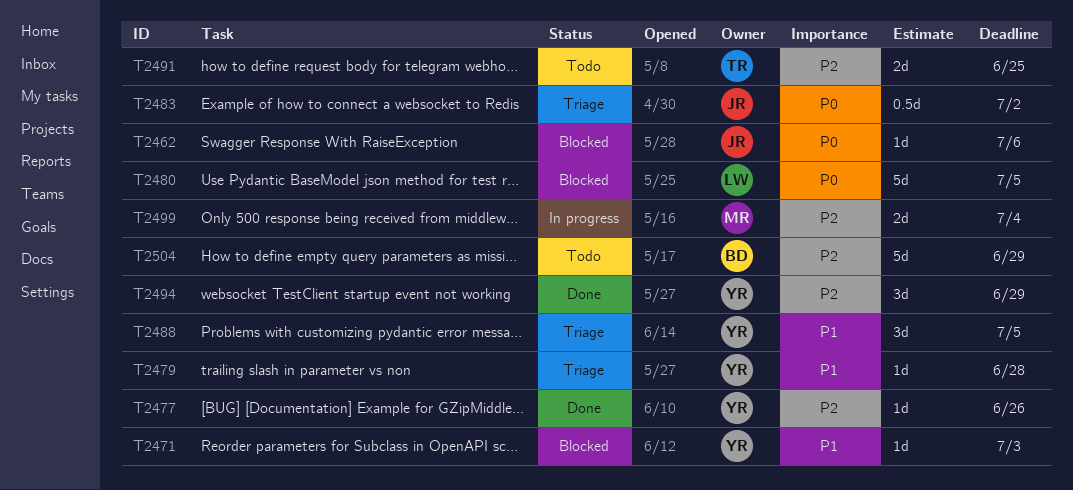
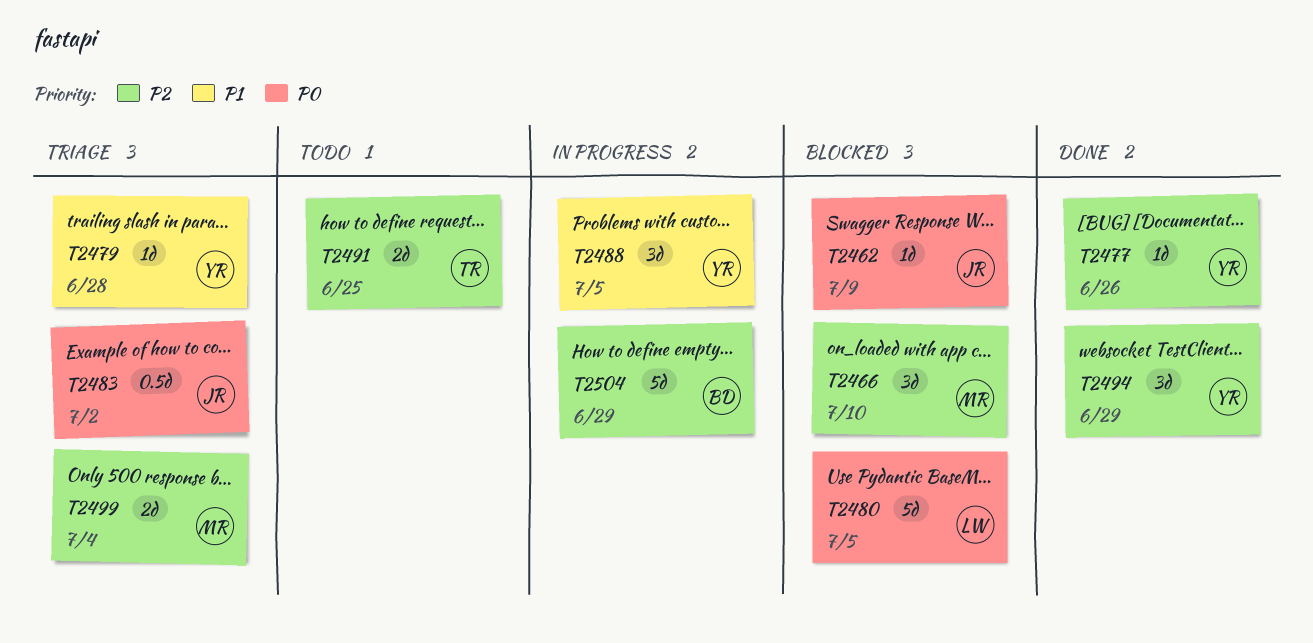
T2462, due: Jul 6 -> Jul 9
T2466: none -> present
T2471: present -> none
T2488, status: Triage -> In progress
T2499, status: In progress -> Triage
T2504, status: Todo -> In progress

